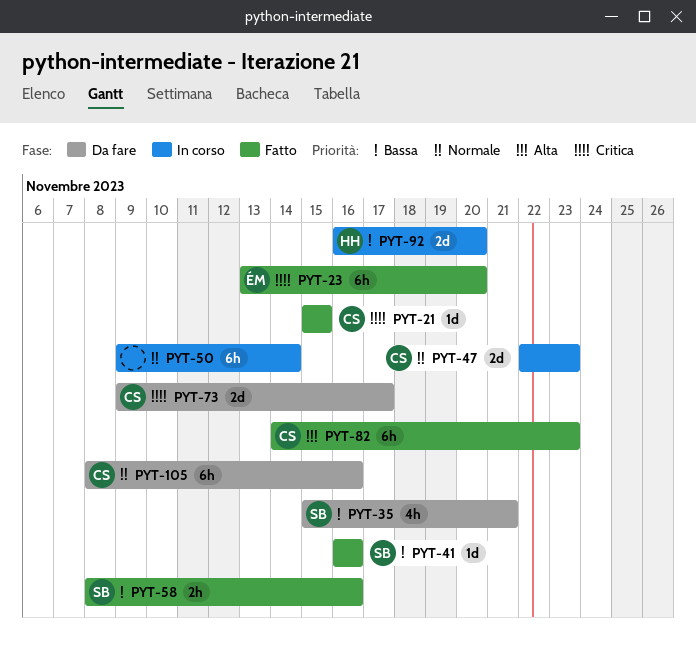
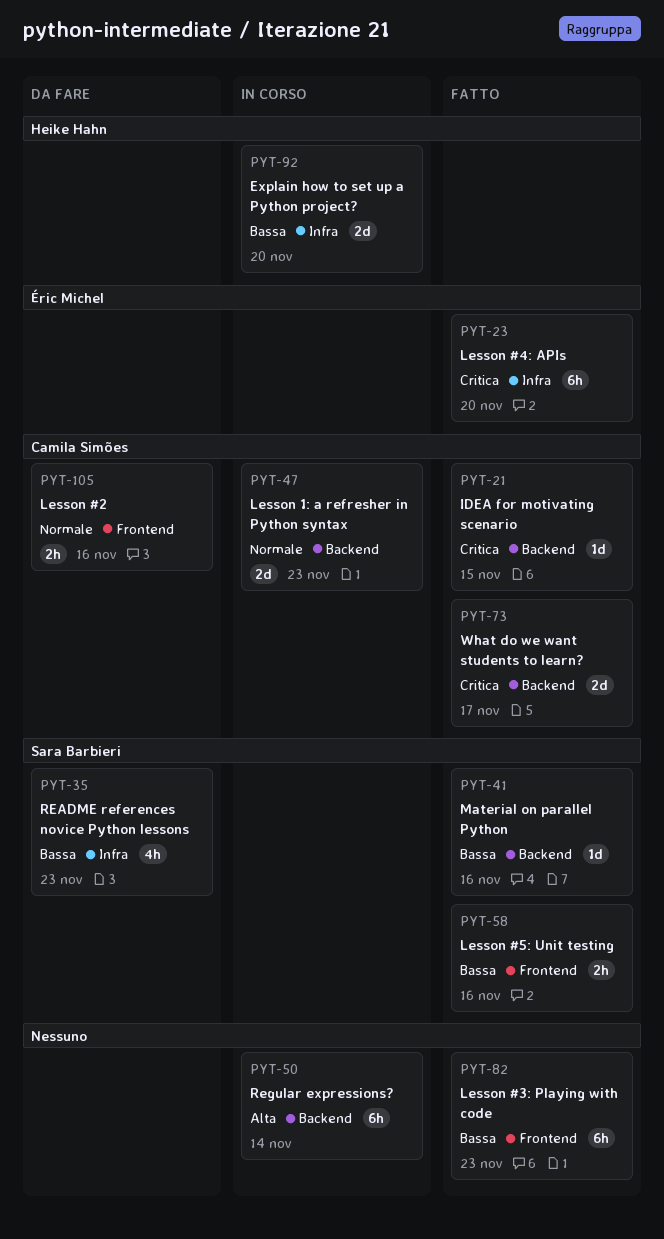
PYT-35, due: Nov 21 -> Nov 23
PYT-50, priority: Normale -> Alta
PYT-73, status: Da fare -> Fatto
PYT-82, owner: Camila Simões -> none
PYT-82, priority: Alta -> Bassa
PYT-105, estimate: 6h -> 2h

